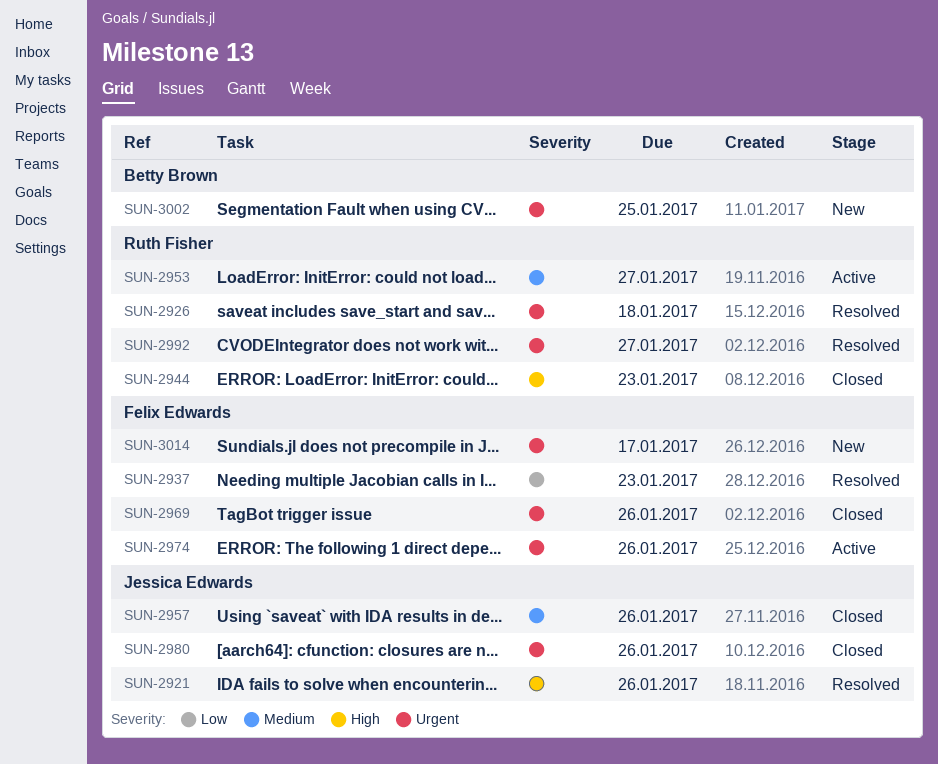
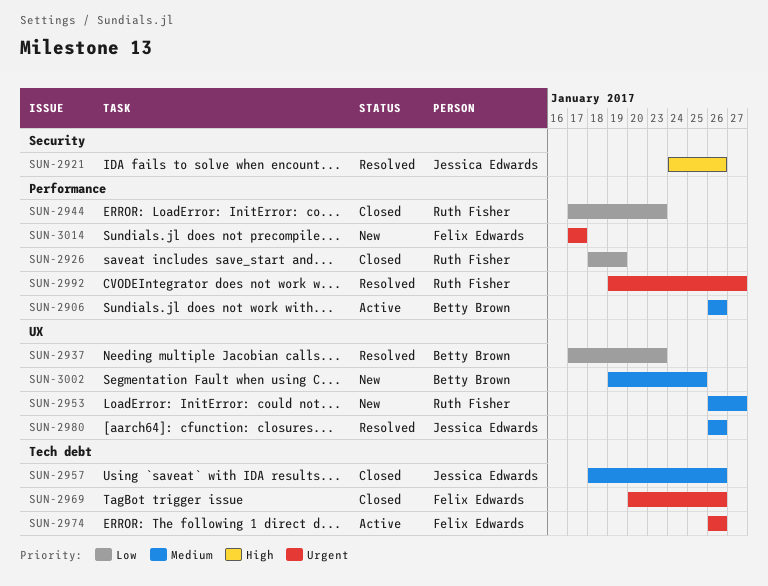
SUN-2906: none -> present
SUN-2926, status: Resolved -> Closed
SUN-2926, priority: Urgent -> Low
SUN-2926, due: Jan 18 -> Jan 19
SUN-2937, owner: Felix Edwards -> Betty Brown
SUN-2944, priority: High -> Low
SUN-2953, status: Active -> New
SUN-2980, status: Closed -> Resolved
SUN-2980, priority: Urgent -> Medium
SUN-3002, priority: Urgent -> Medium

